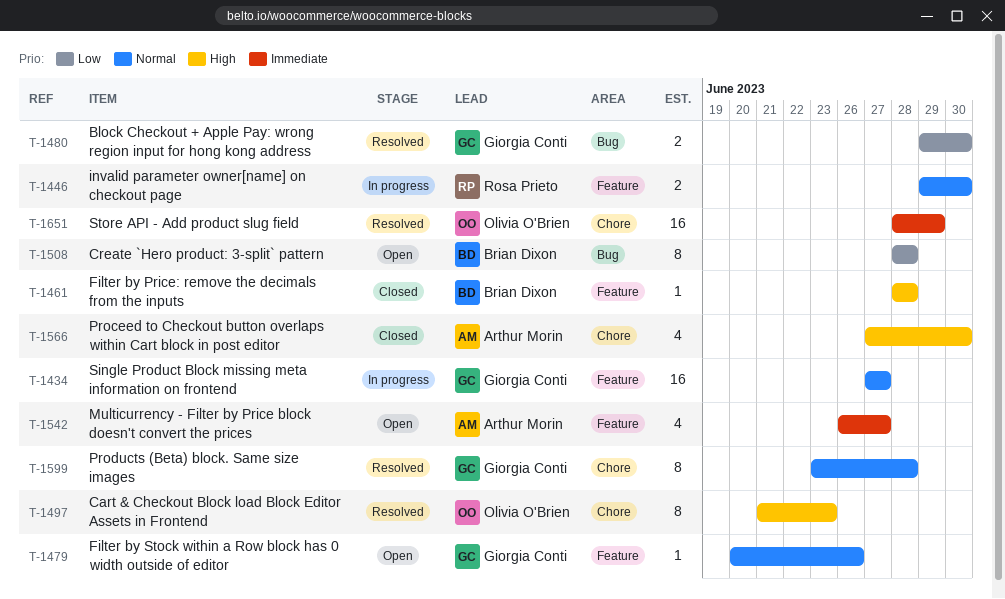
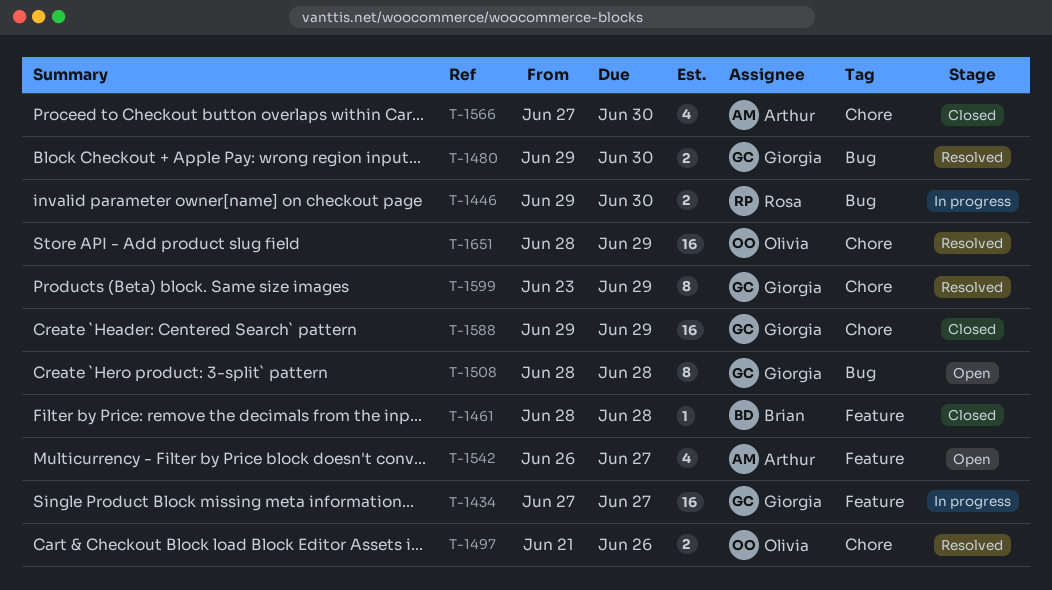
T-1446, label: Feature -> Bug
T-1479: present -> none
T-1497, estimate: 8 -> 2
T-1497, due: Jun 23 -> Jun 26
T-1508, owner: Brian Dixon -> Giorgia Conti
T-1588: none -> present
T-1599, due: Jun 28 -> Jun 29

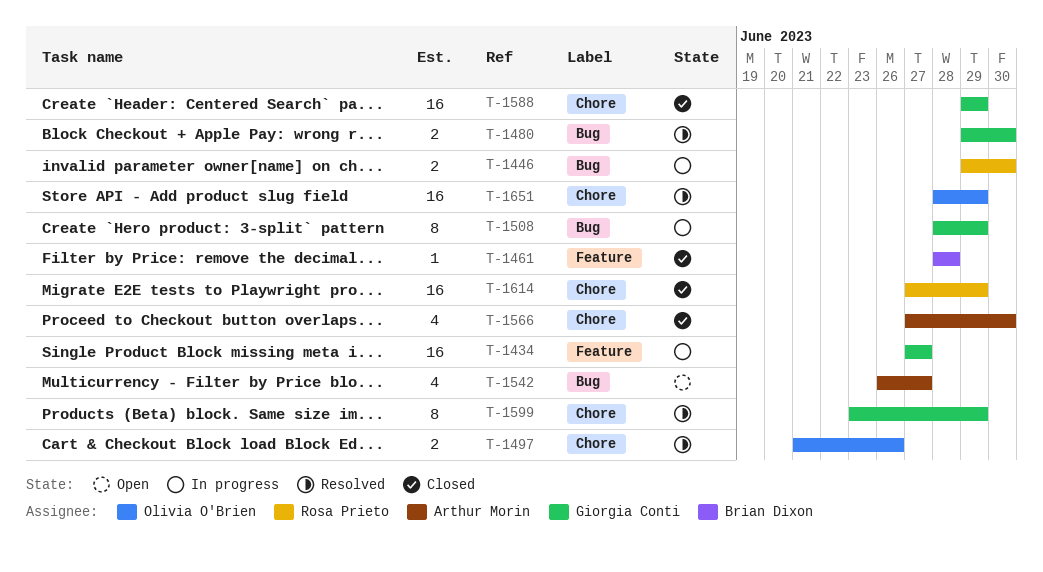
T-1508, status: Open -> In progress
T-1508, due: Jun 28 -> Jun 29
T-1542, label: Feature -> Bug
T-1614: none -> present

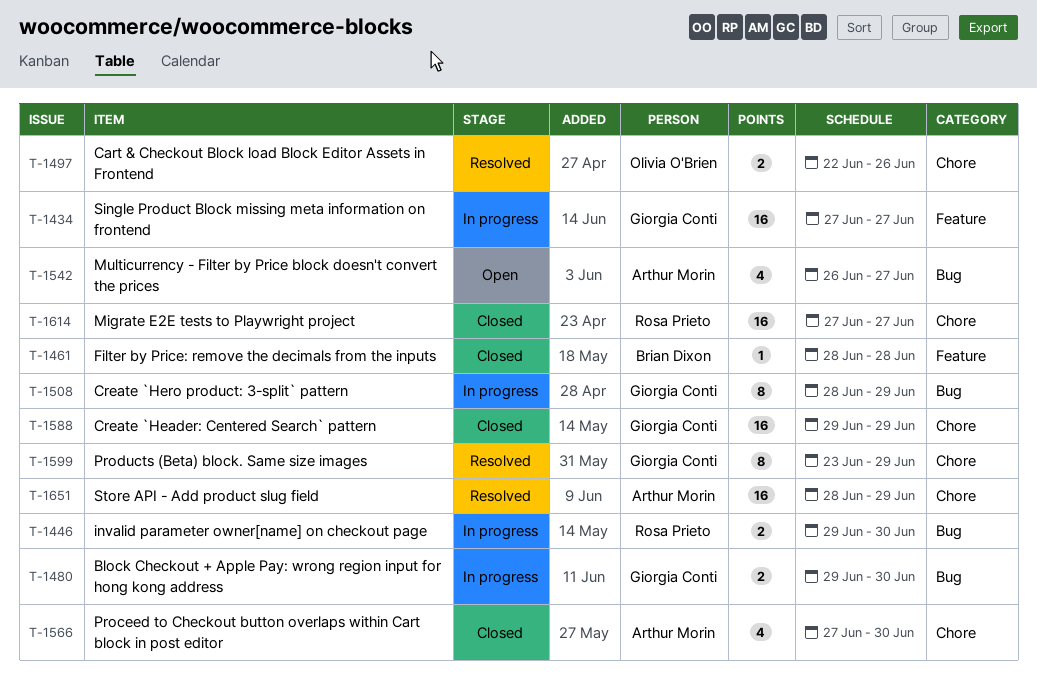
T-1480, status: Resolved -> In progress
T-1497, start: Jun 21 -> Jun 22
T-1614, due: Jun 29 -> Jun 27
T-1651, owner: Olivia O'Brien -> Arthur Morin

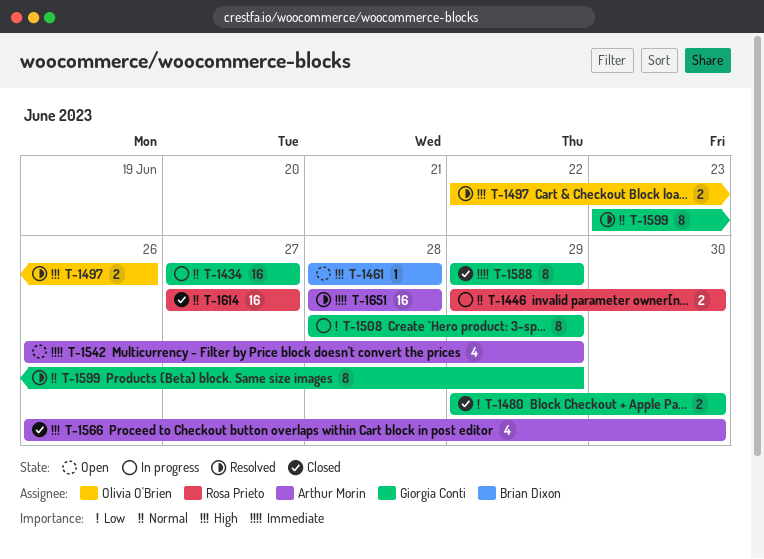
T-1461, status: Closed -> Open
T-1480, status: In progress -> Closed
T-1542, due: Jun 27 -> Jun 29
T-1566, start: Jun 27 -> Jun 26
T-1588, estimate: 16 -> 8
T-1651, due: Jun 29 -> Jun 28

